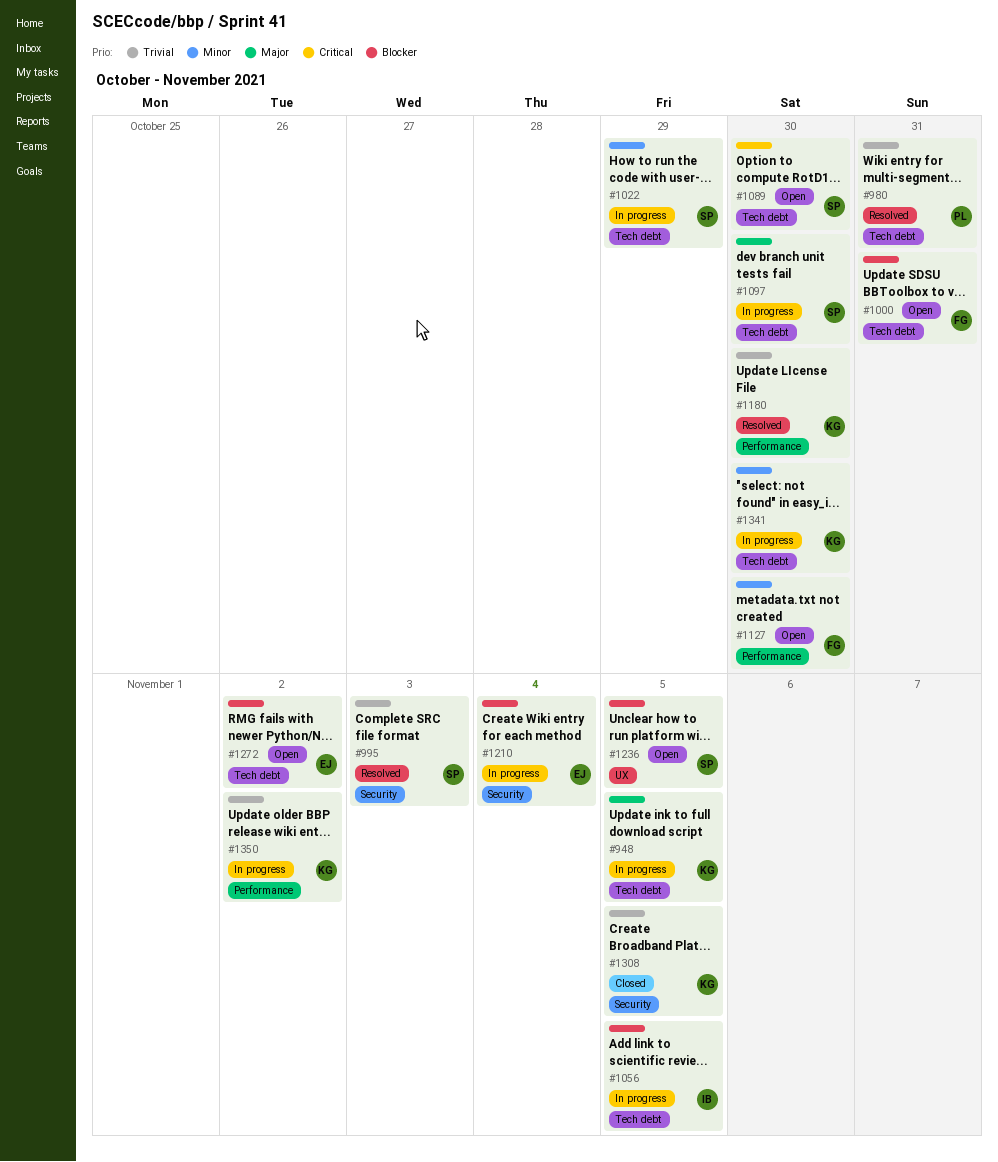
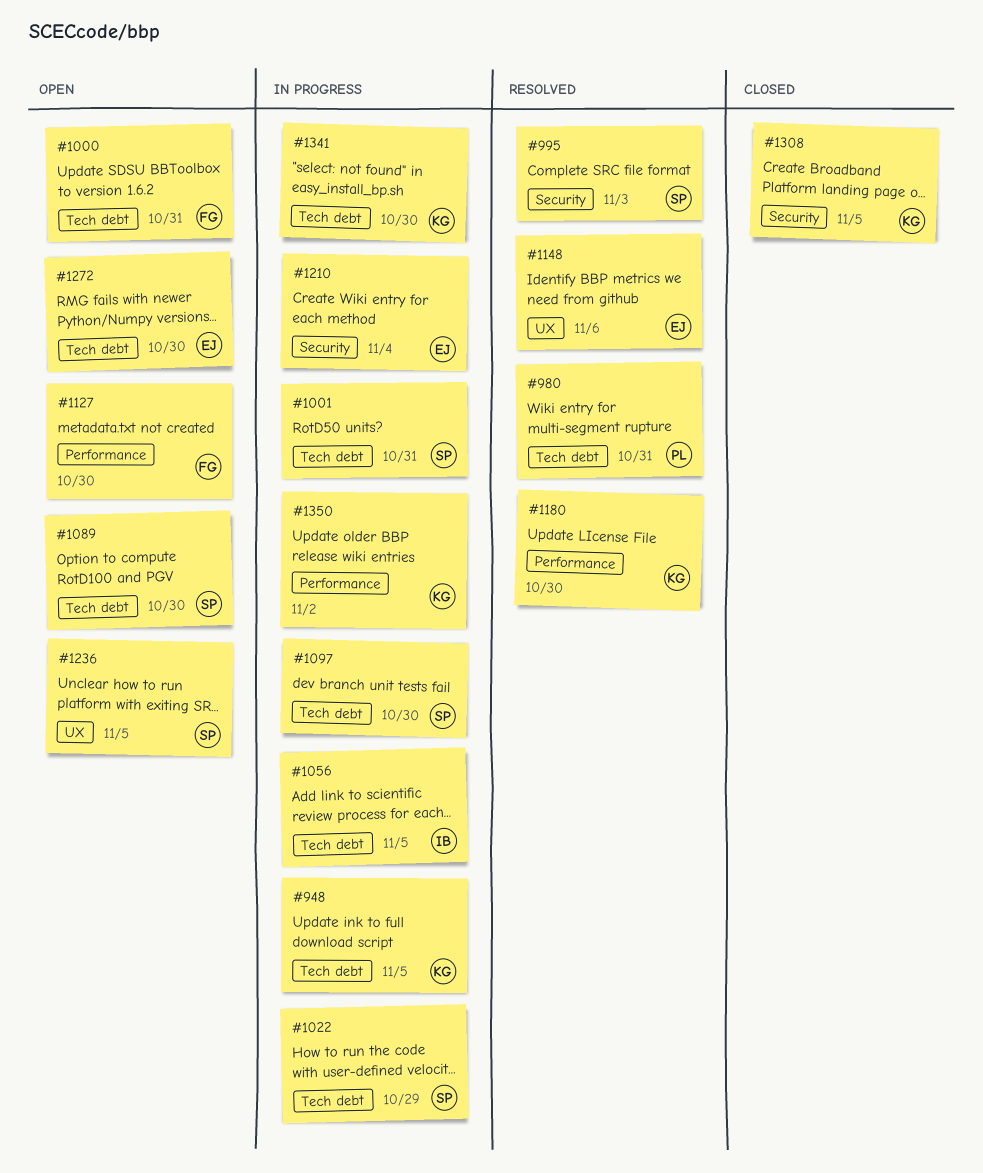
#1001: none -> present
#1148: none -> present
#1272, due: Nov 2 -> Oct 30

